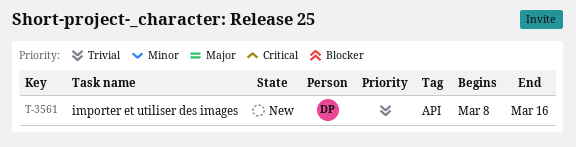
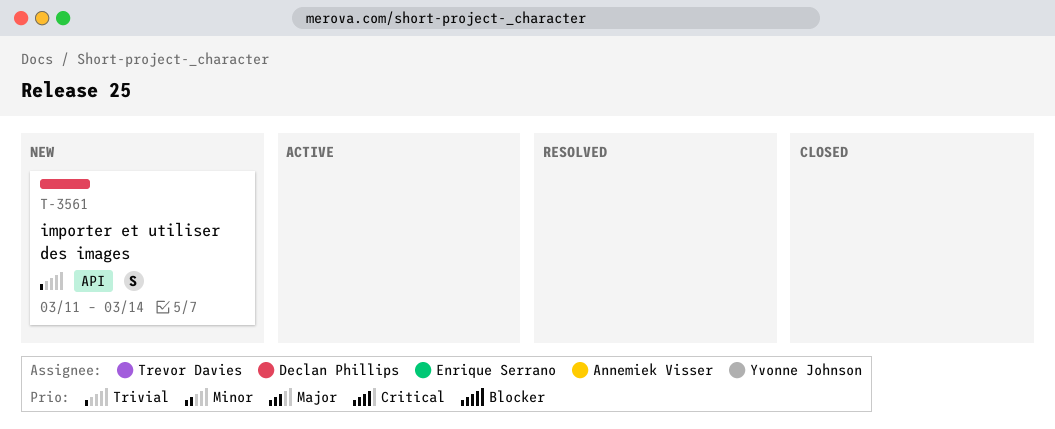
T-3561, start: Mar 8 -> Mar 11
T-3561, due: Mar 16 -> Mar 14

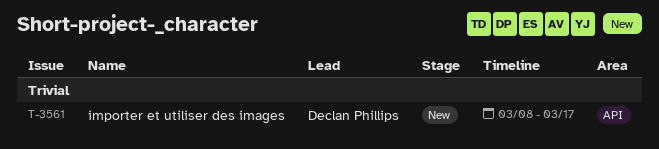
T-3561, start: Mar 11 -> Mar 8
T-3561, due: Mar 14 -> Mar 17

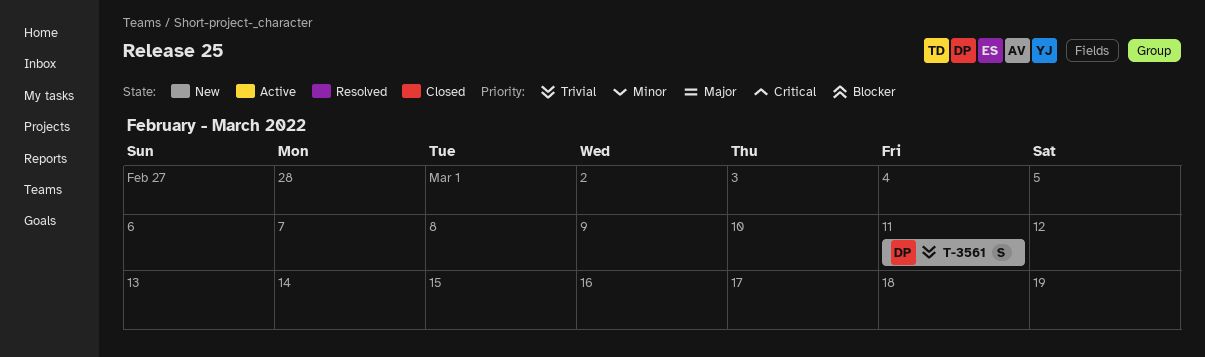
T-3561, start: Mar 8 -> Mar 11
T-3561, due: Mar 17 -> Mar 11

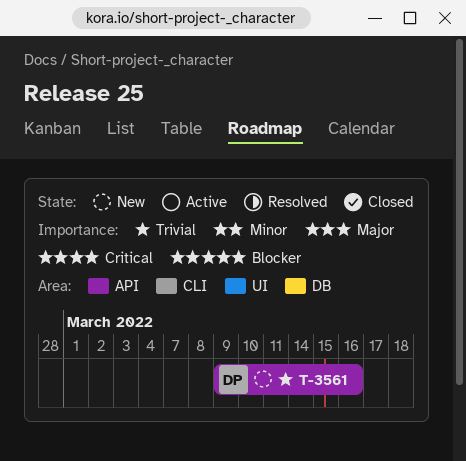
T-3561, start: Mar 11 -> Mar 9
T-3561, due: Mar 11 -> Mar 16

